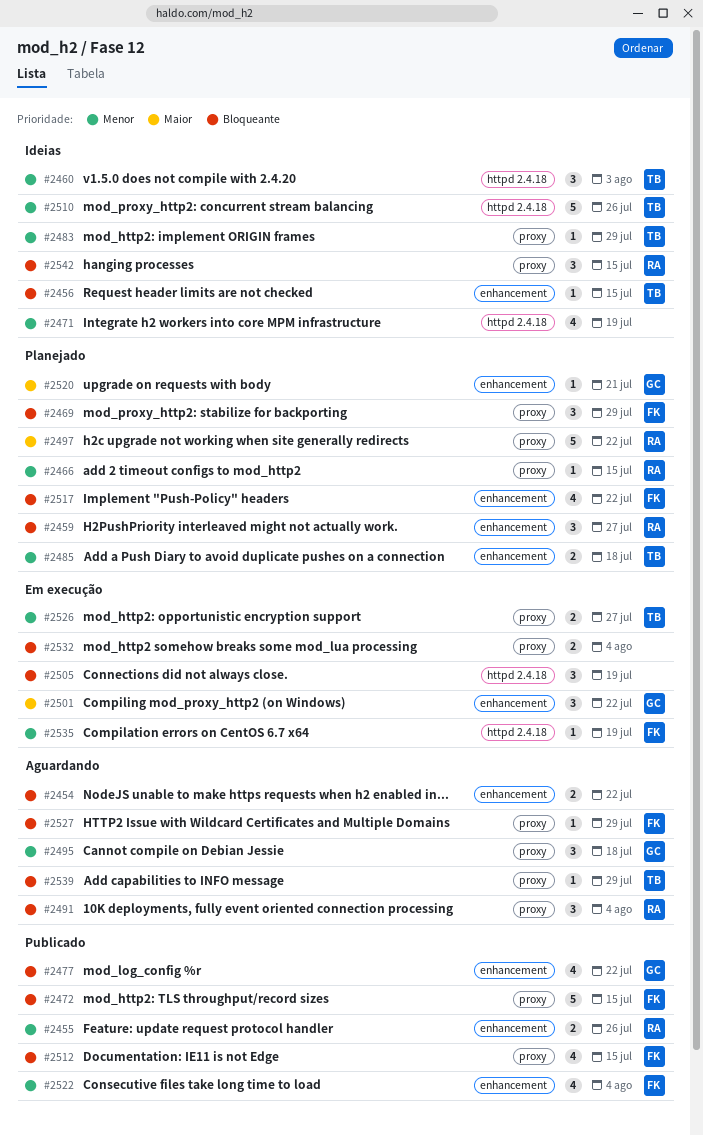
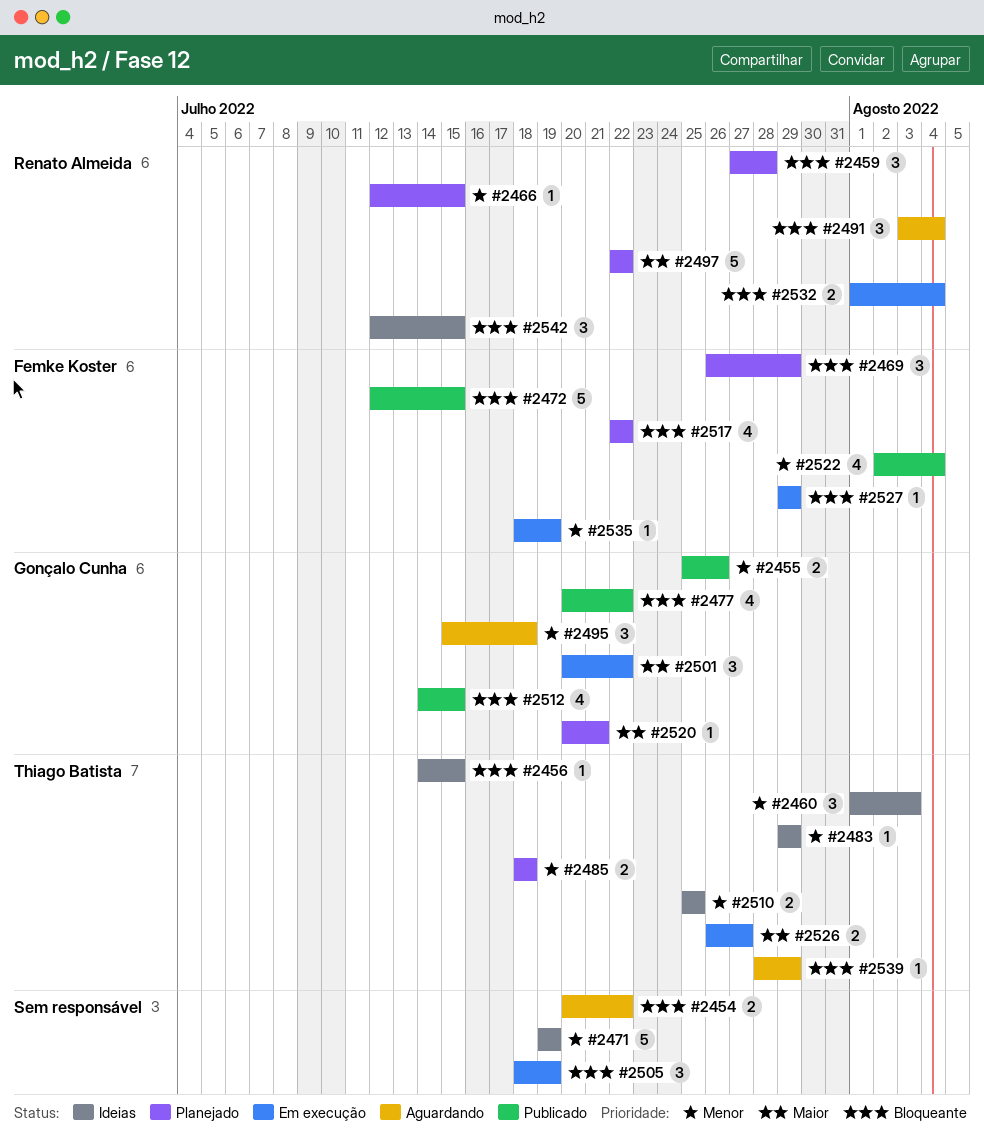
#2455, owner: Renato Almeida -> Gonçalo Cunha
#2459, due: Jul 27 -> Jul 28
#2471, estimate: 4 -> 5
#2510, estimate: 5 -> 2
#2510, due: Jul 26 -> Jul 25
#2512, owner: Femke Koster -> Gonçalo Cunha
#2526, priority: Menor -> Maior
#2527, status: Aguardando -> Em execução
#2532, owner: none -> Renato Almeida

